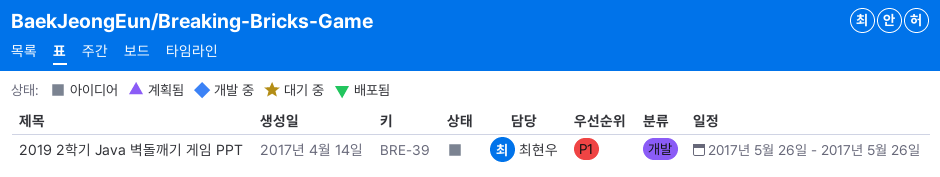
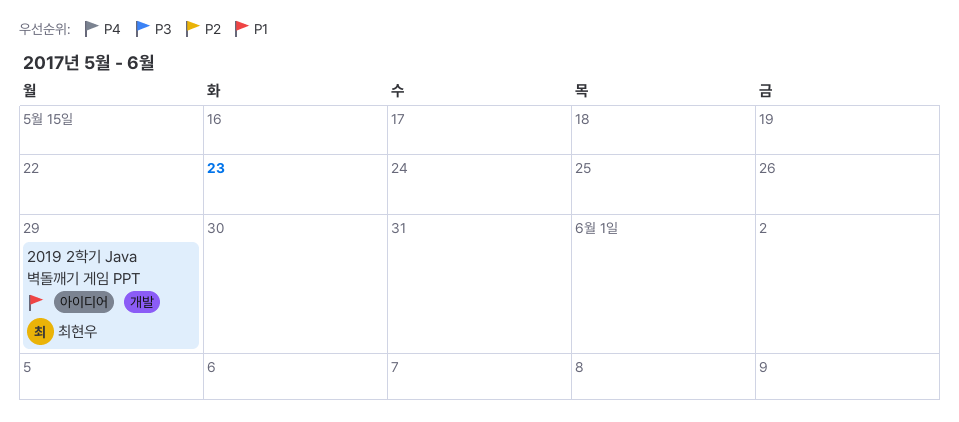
2019 2학기 Java 벽돌깨기 게임 PPT, due: May 26 -> May 29

